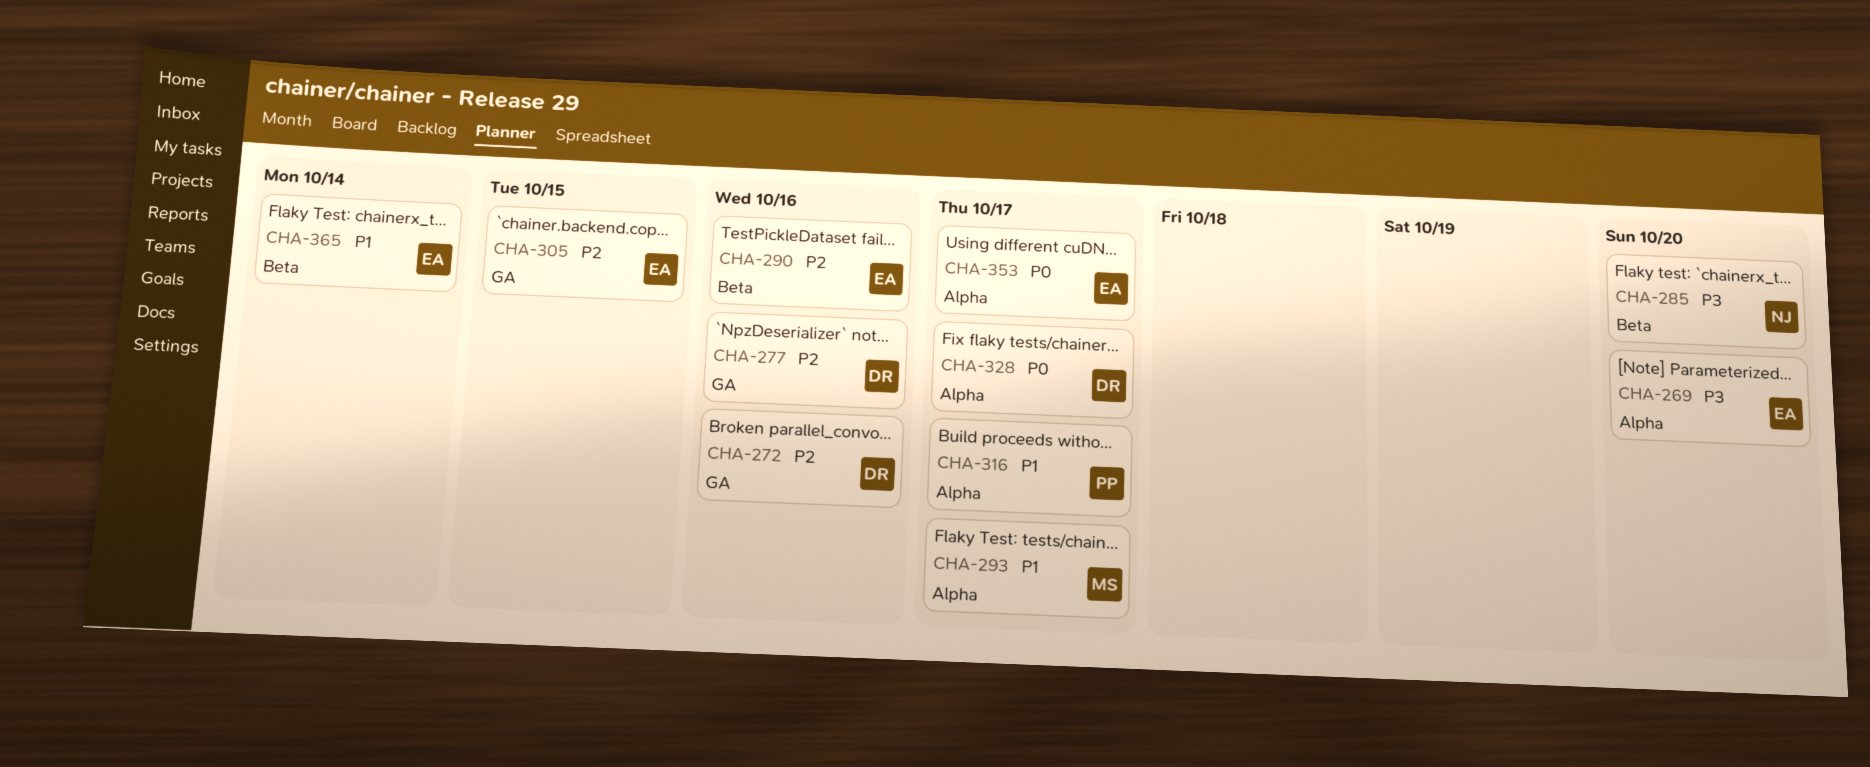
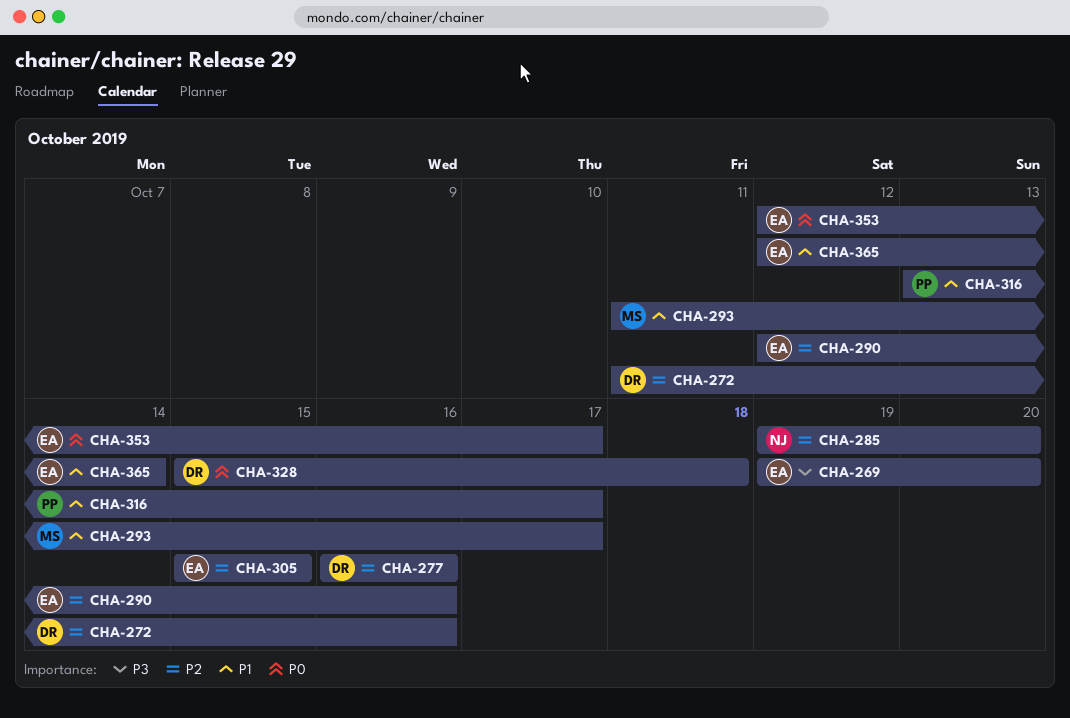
CHA-285, priority: P3 -> P2
CHA-328, due: Oct 17 -> Oct 18

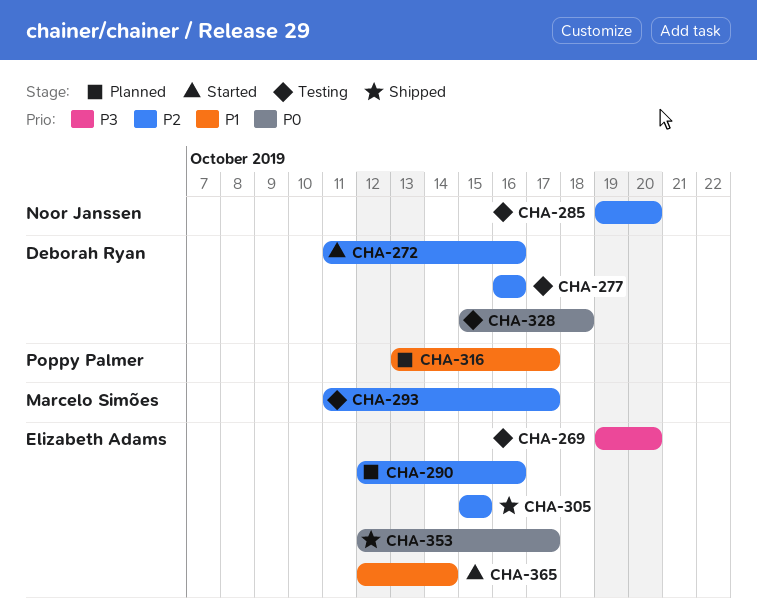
CHA-293, priority: P1 -> P2

